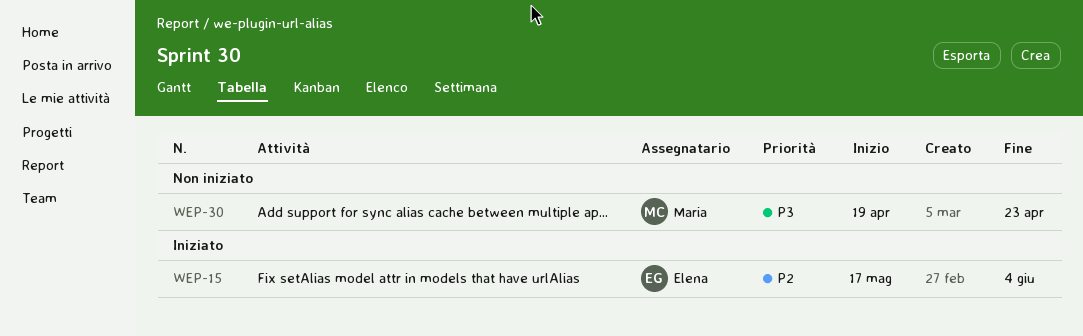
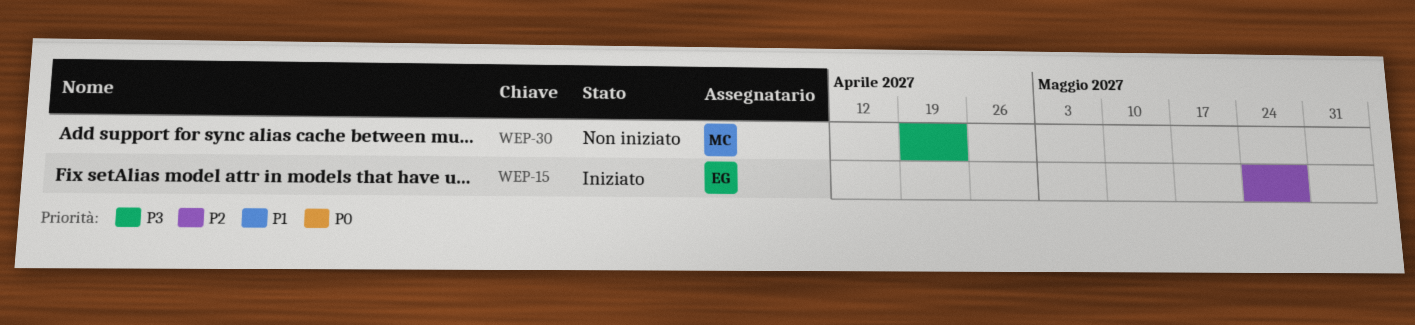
WEP-15, start: May 17 -> May 24
WEP-15, due: Jun 4 -> May 28

